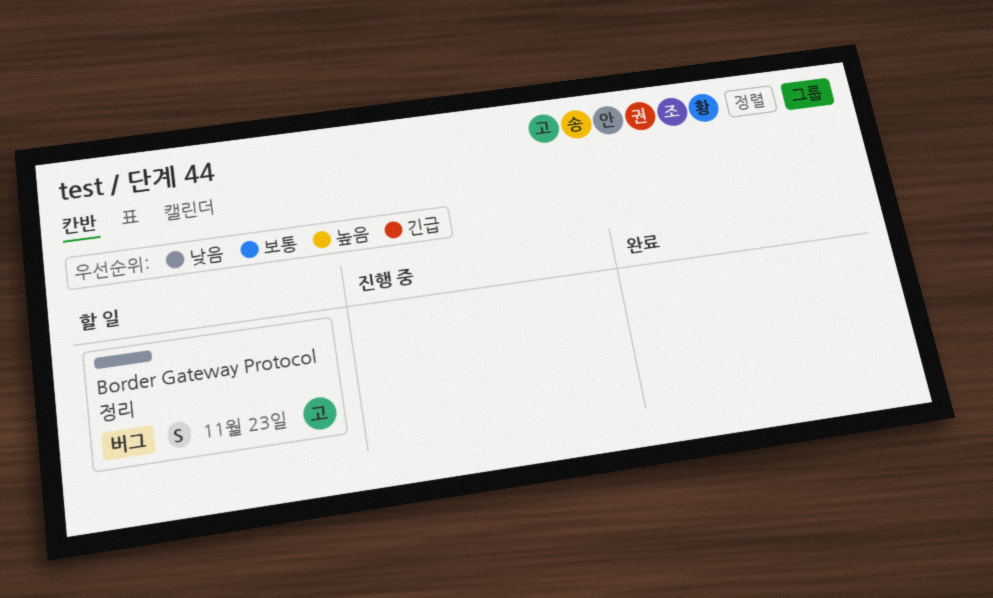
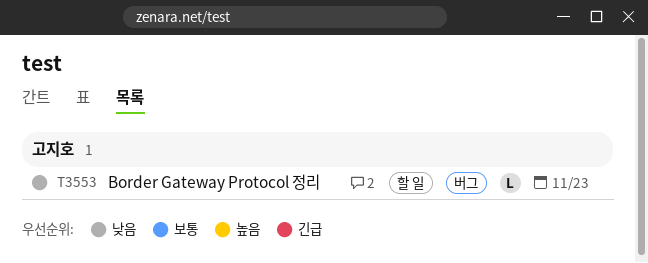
Border Gateway Protocol 정리, estimate: S -> L

